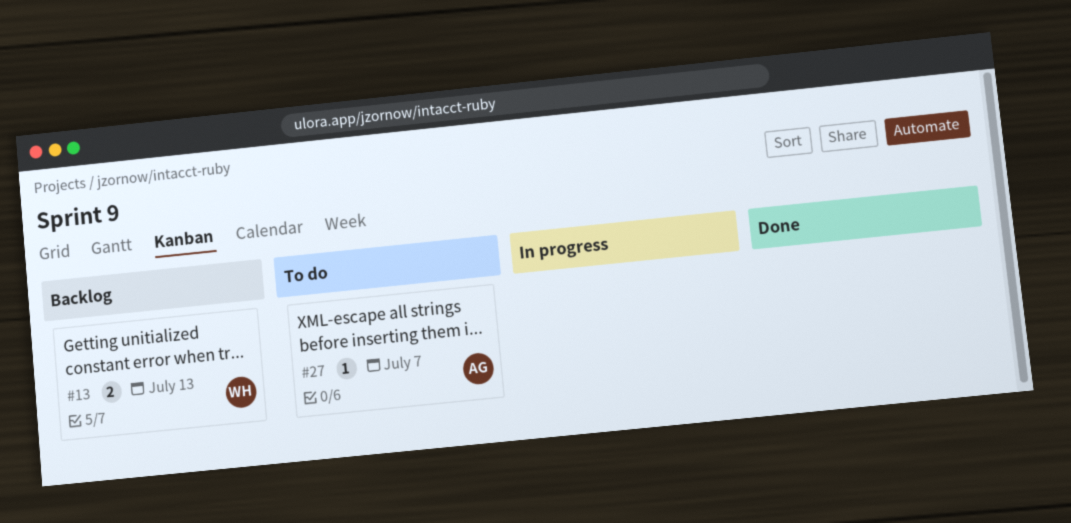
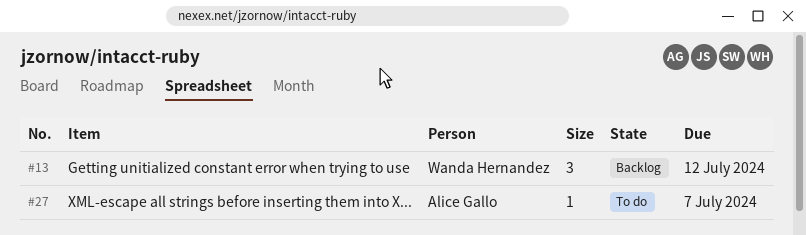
#13, estimate: 2 -> 3
#13, due: Jul 13 -> Jul 12

